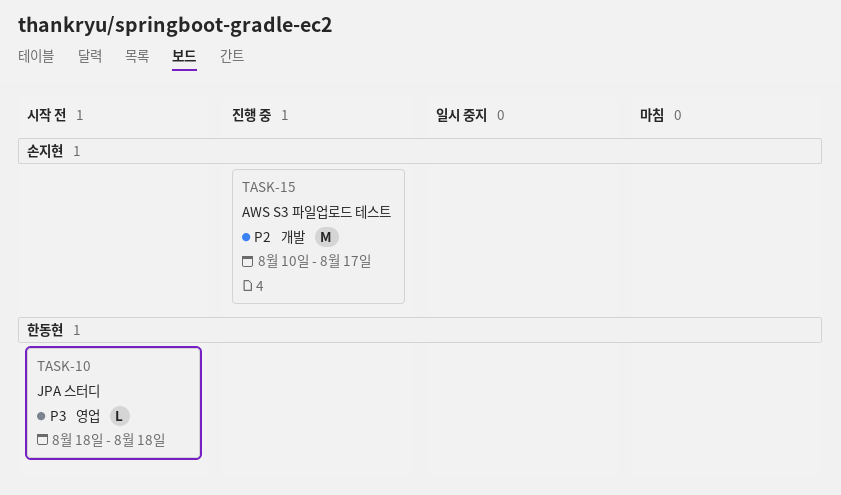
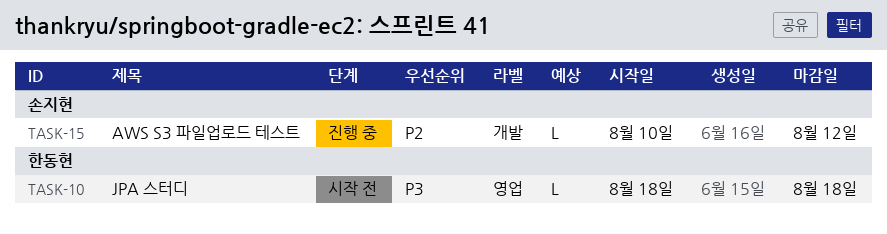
TASK-15, estimate: M -> L
TASK-15, due: Aug 17 -> Aug 12

